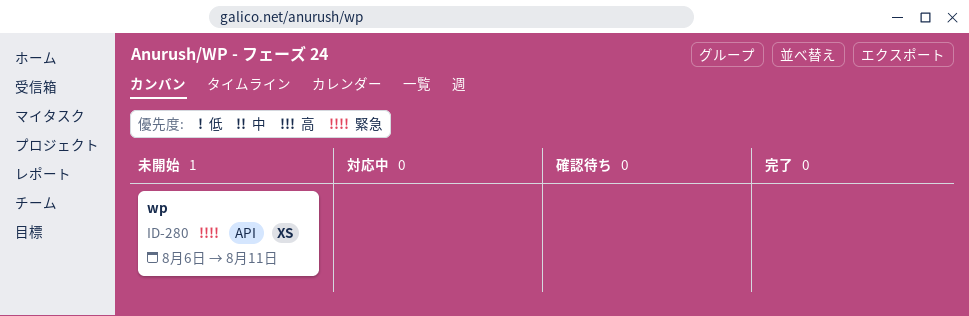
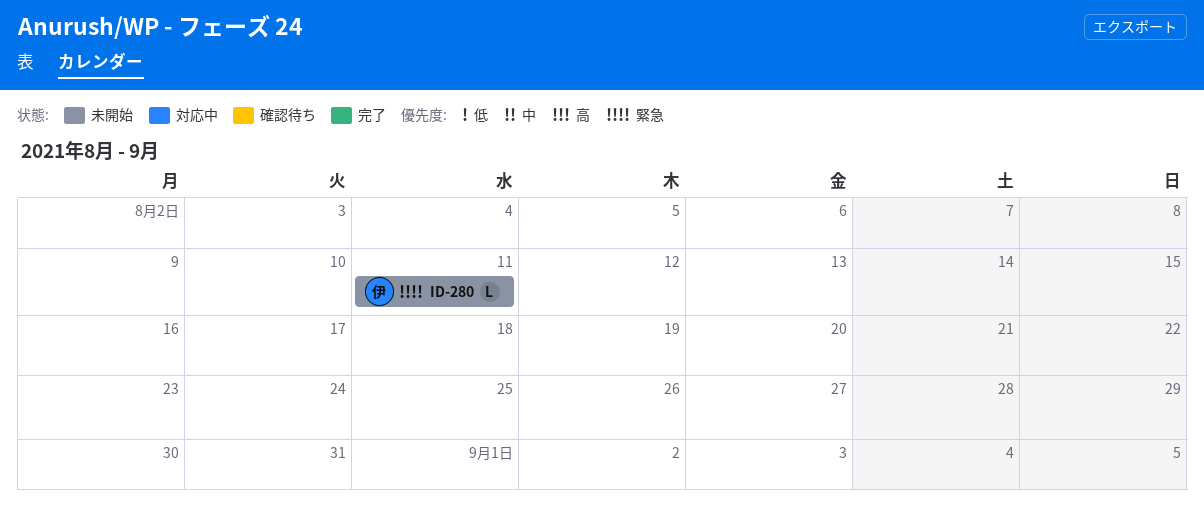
ID-280, estimate: XS -> L
ID-280, start: Aug 6 -> Aug 11

